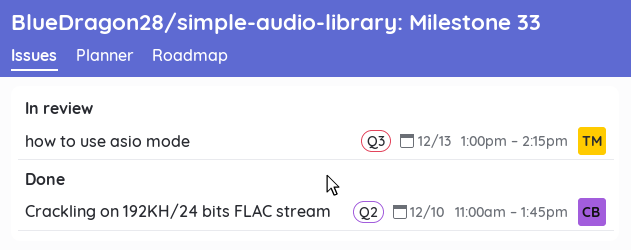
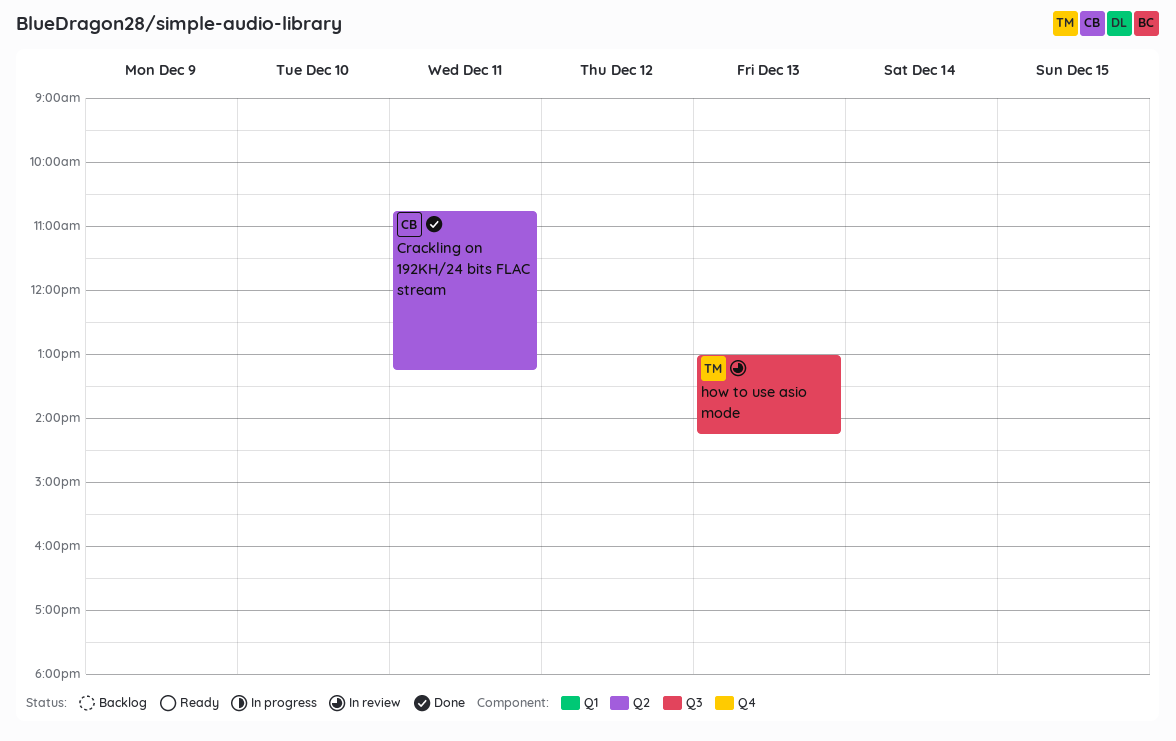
Crackling on 192KH/24 bits FLAC stream, day: Dec 10 -> Dec 11
Crackling on 192KH/24 bits FLAC stream, begins: 11:00 -> 10:45
Crackling on 192KH/24 bits FLAC stream, ends: 13:45 -> 13:15

